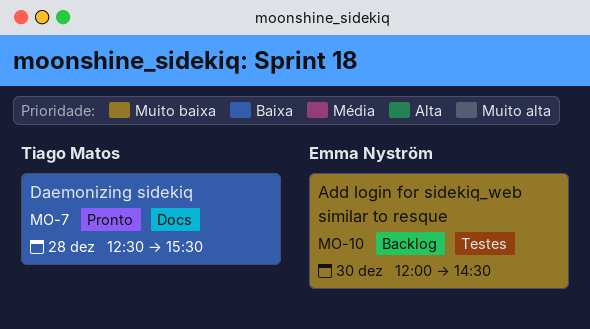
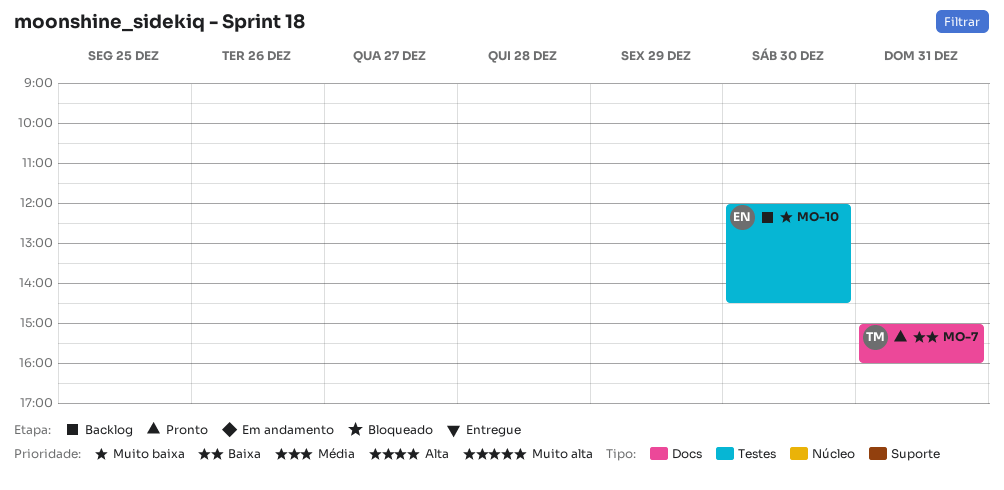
MO-7, day: Dec 28 -> Dec 31
MO-7, begins: 12:30 -> 15:00
MO-7, ends: 15:30 -> 16:00

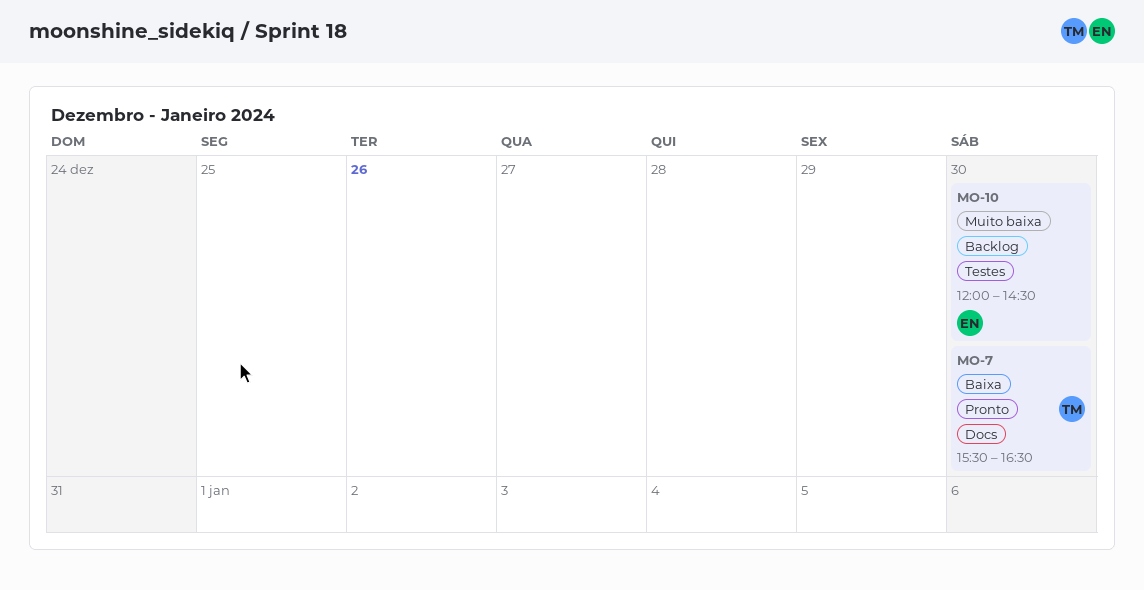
MO-7, day: Dec 31 -> Dec 30
MO-7, begins: 15:00 -> 15:30
MO-7, ends: 16:00 -> 16:30

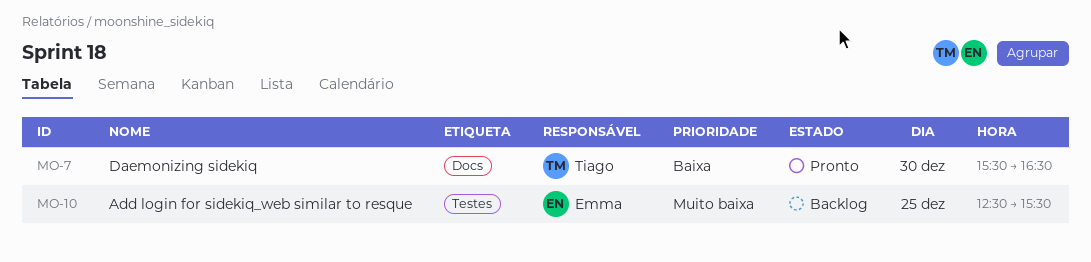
MO-10, day: Dec 30 -> Dec 25
MO-10, begins: 12:00 -> 12:30
MO-10, ends: 14:30 -> 15:30

